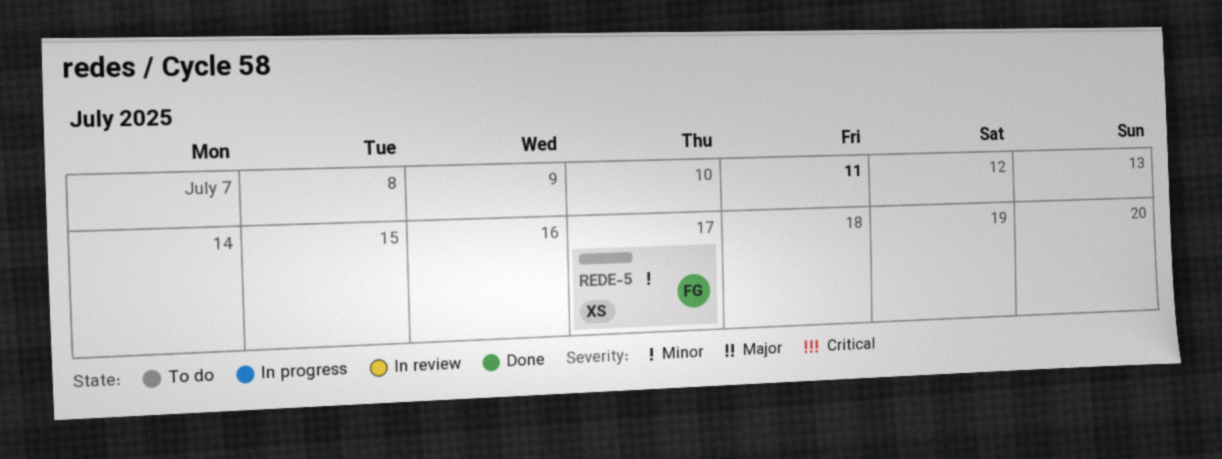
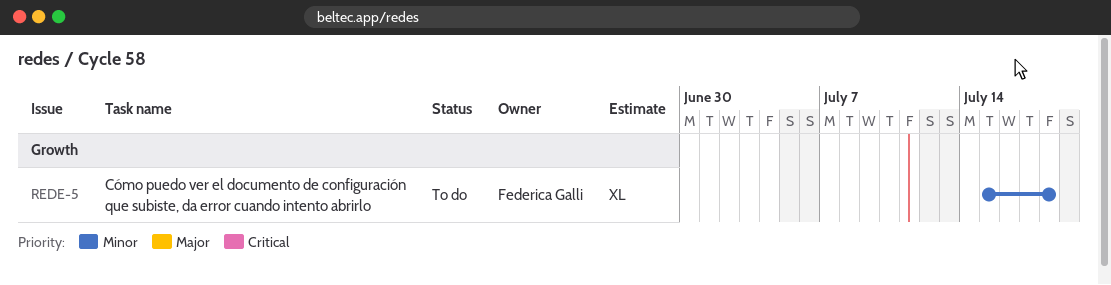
REDE-5, estimate: XS -> XL
REDE-5, due: Jul 17 -> Jul 18

